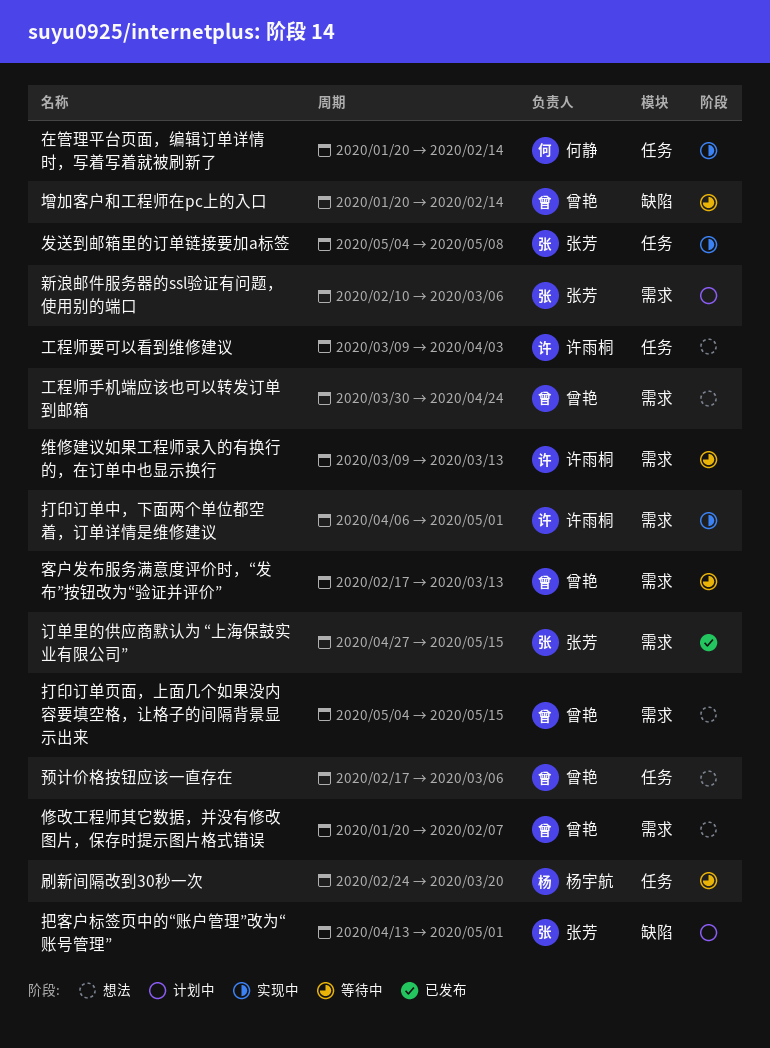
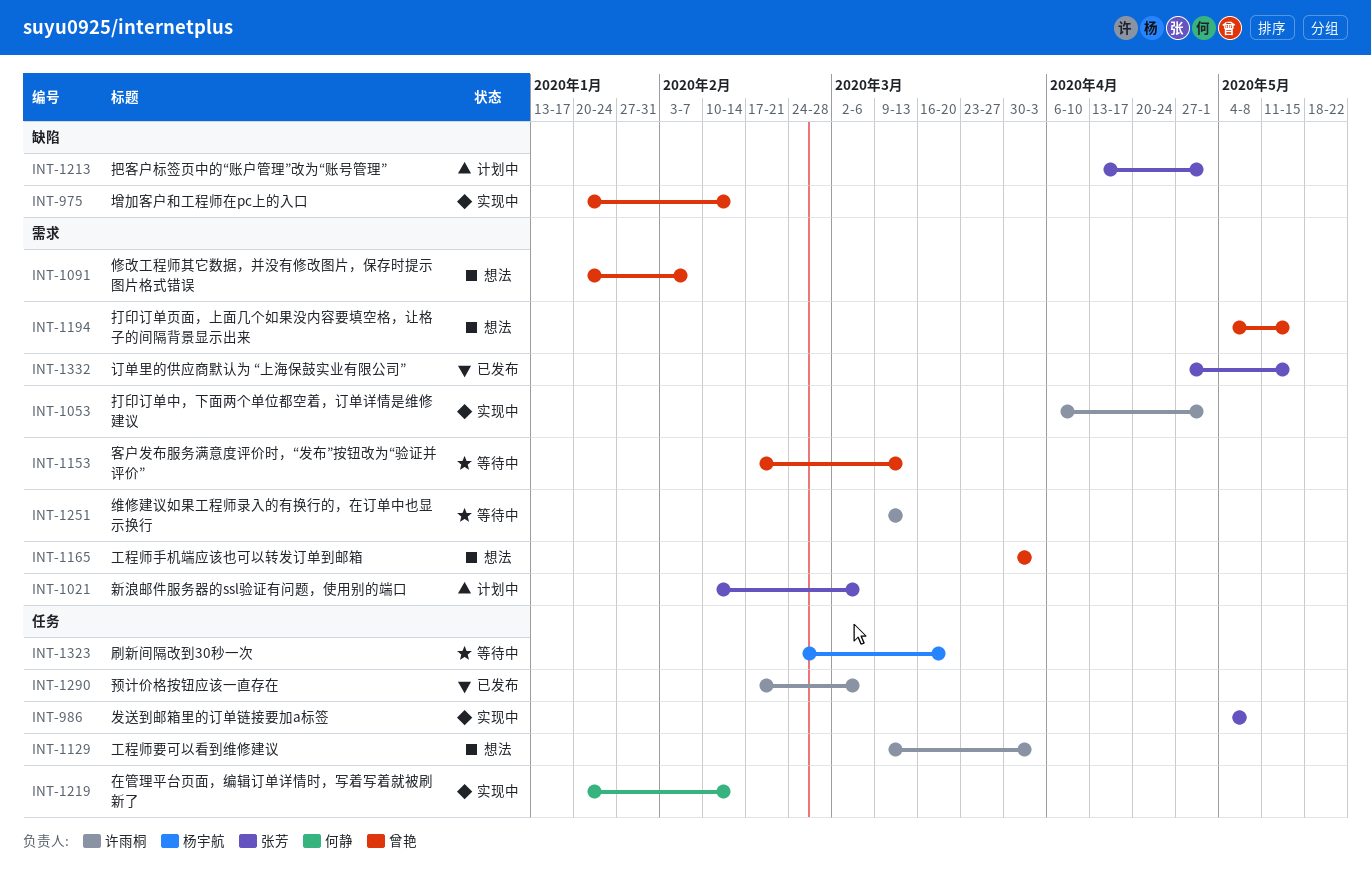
增加客户和工程师在pc上的入口, status: 等待中 -> 实现中
工程师手机端应该也可以转发订单到邮箱, due: Apr 24 -> Apr 3
预计价格按钮应该一直存在, status: 想法 -> 已发布
预计价格按钮应该一直存在, owner: 曾艳 -> 许雨桐

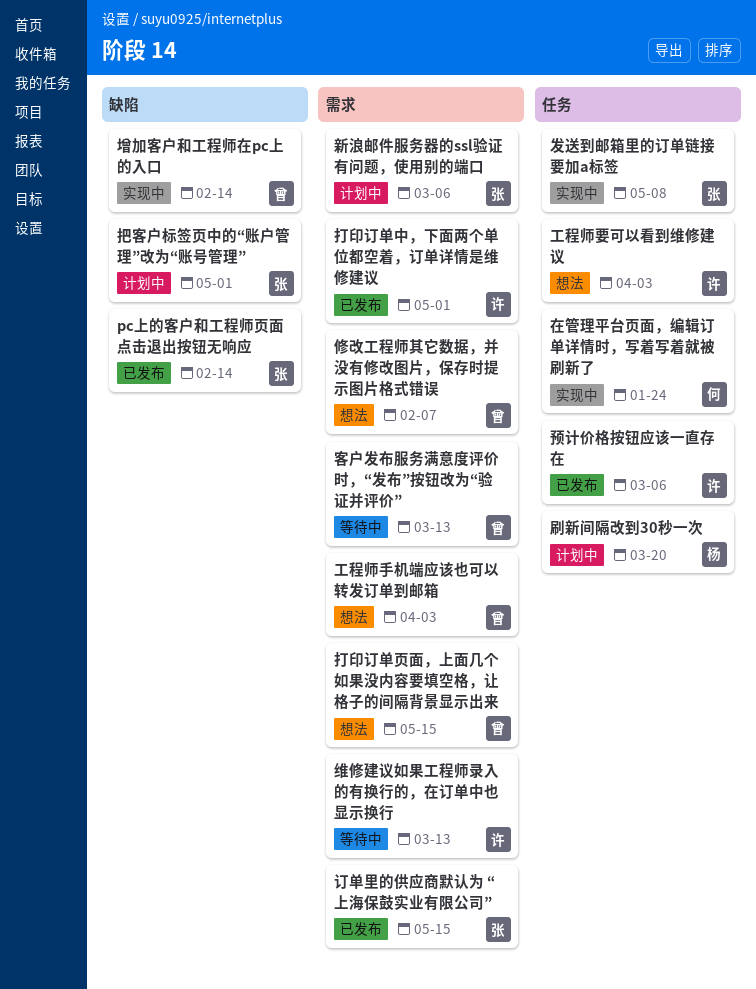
pc上的客户和工程师页面点击退出按钮无响应: none -> present
刷新间隔改到30秒一次, status: 等待中 -> 计划中
在管理平台页面，编辑订单详情时，写着写着就被刷新了, due: Feb 14 -> Jan 24
打印订单中，下面两个单位都空着，订单详情是维修建议, status: 实现中 -> 已发布

